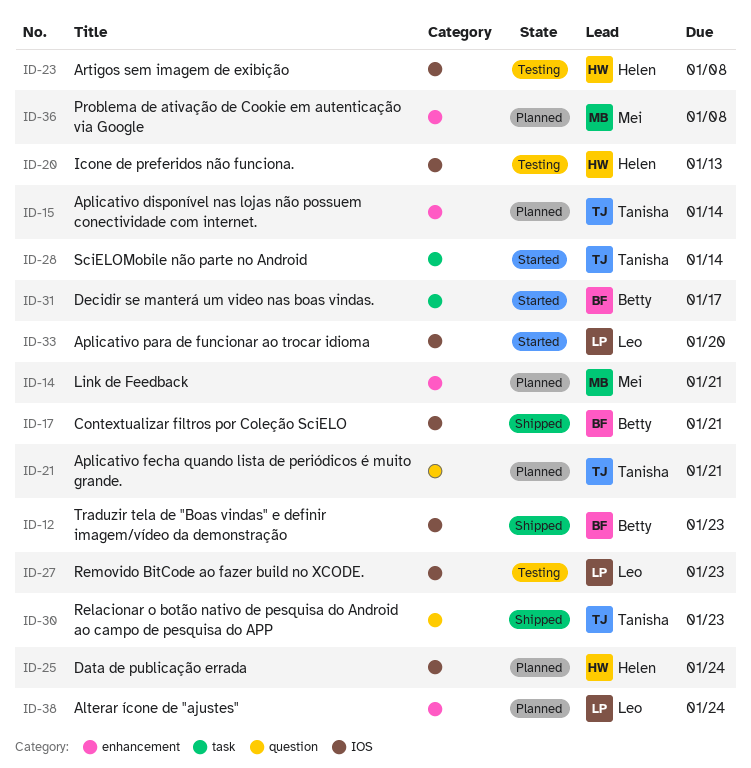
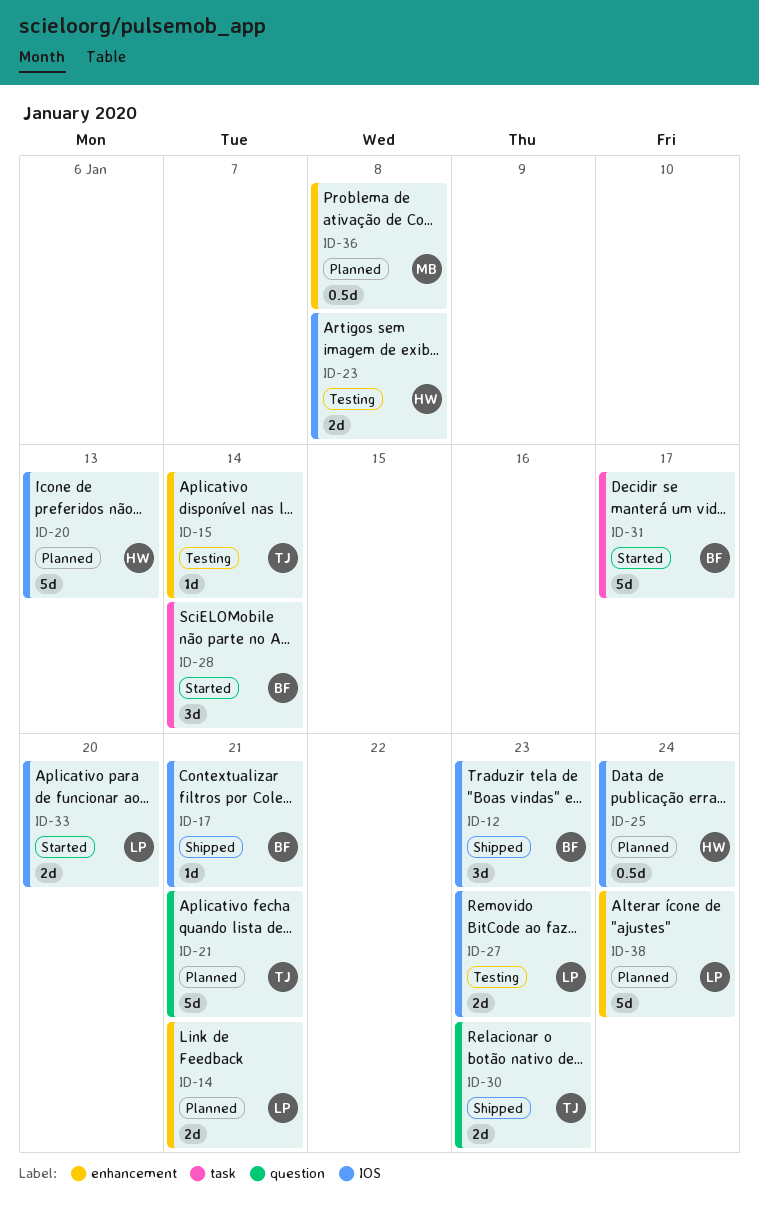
ID-14, owner: Mei -> Leo
ID-15, status: Planned -> Testing
ID-20, status: Testing -> Planned
ID-28, owner: Tanisha -> Betty

